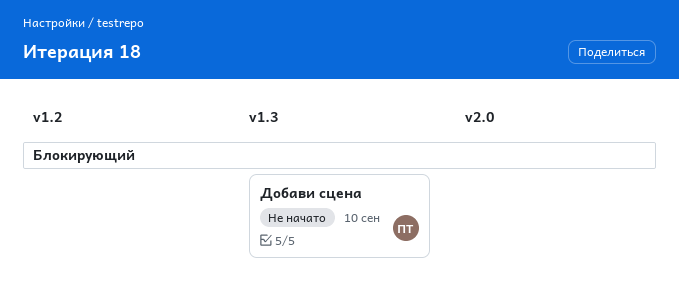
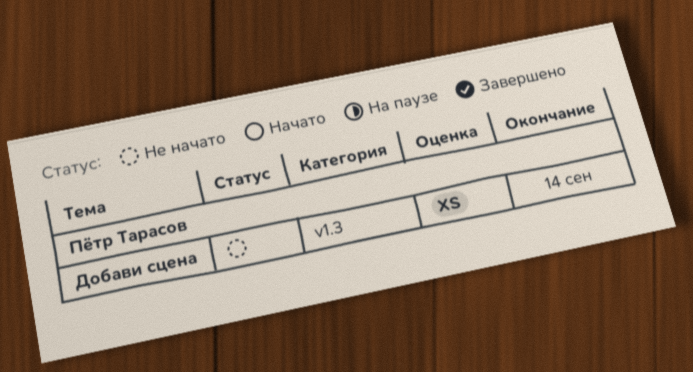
Добави сцена, due: Sep 10 -> Sep 14

